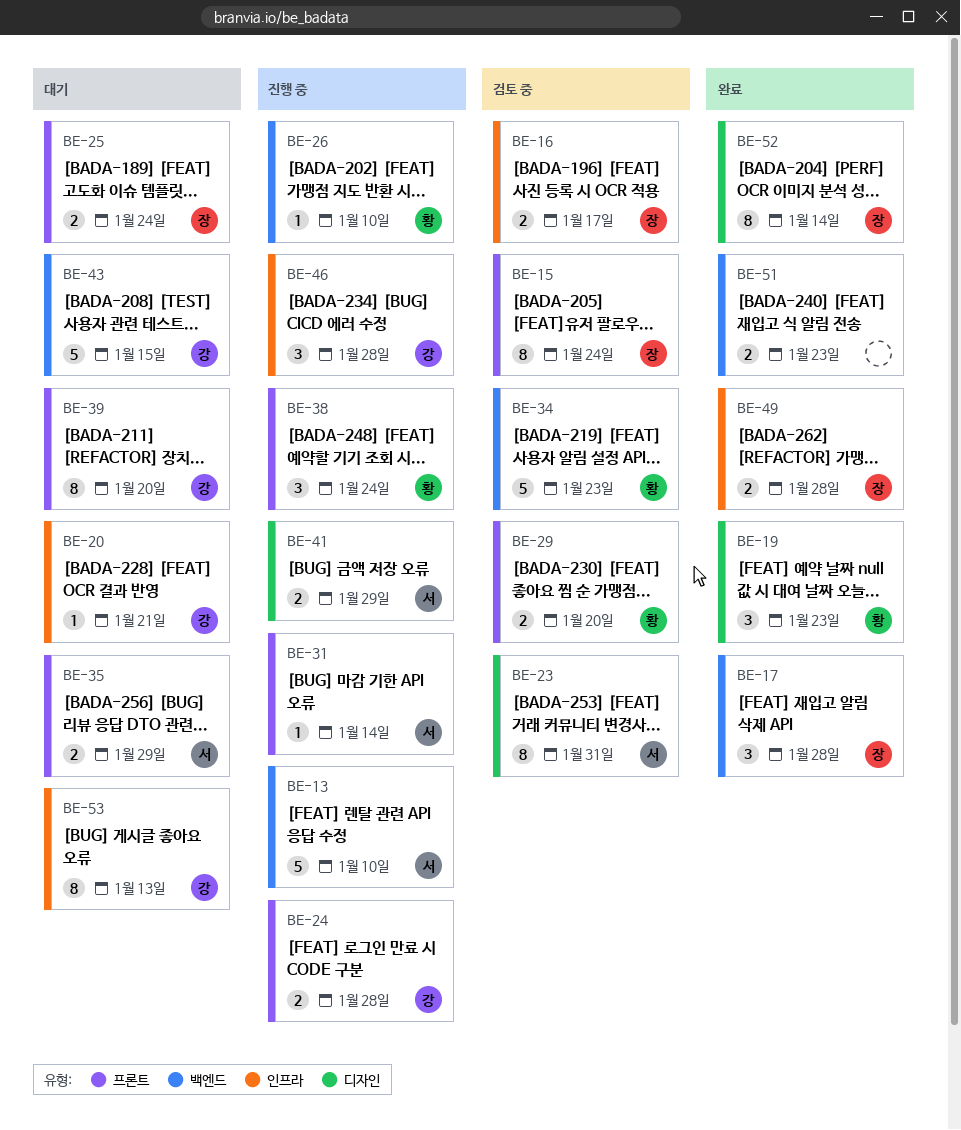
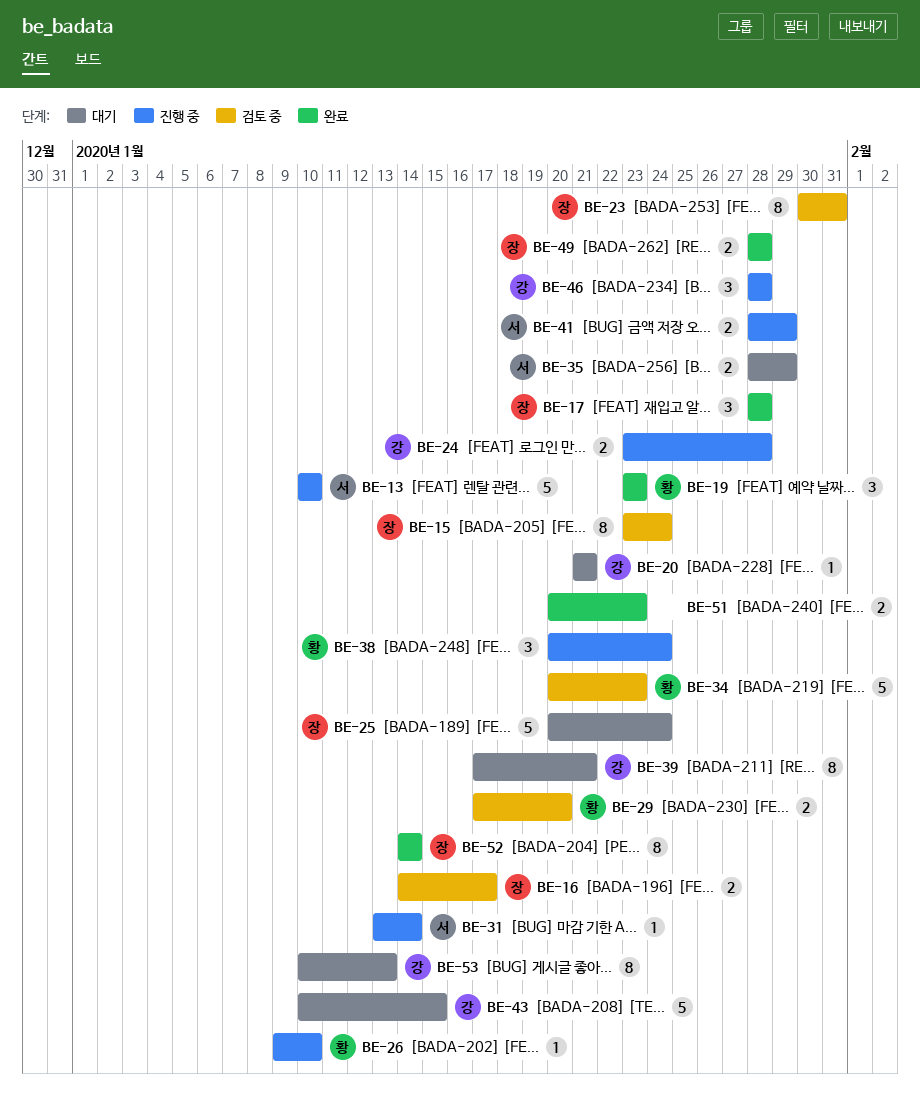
BE-23, owner: 서 -> 장
BE-25, estimate: 2 -> 5
BE-39, due: Jan 20 -> Jan 21

